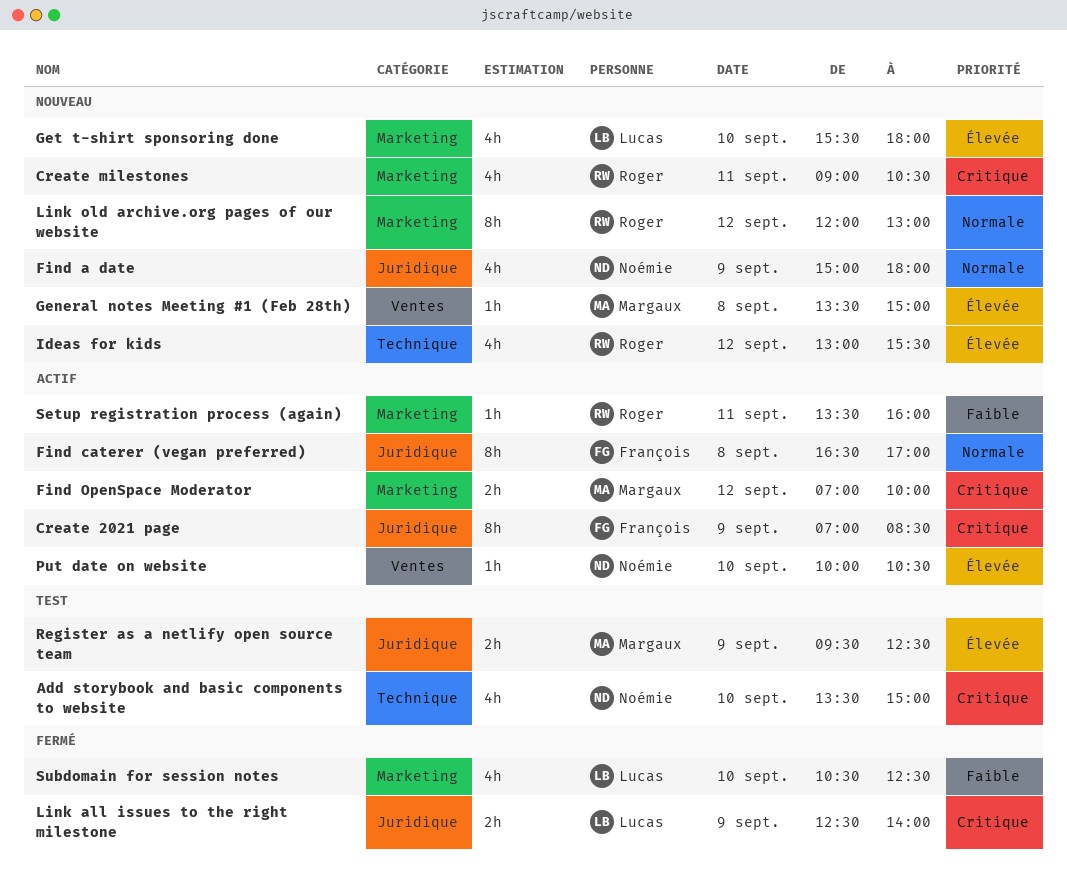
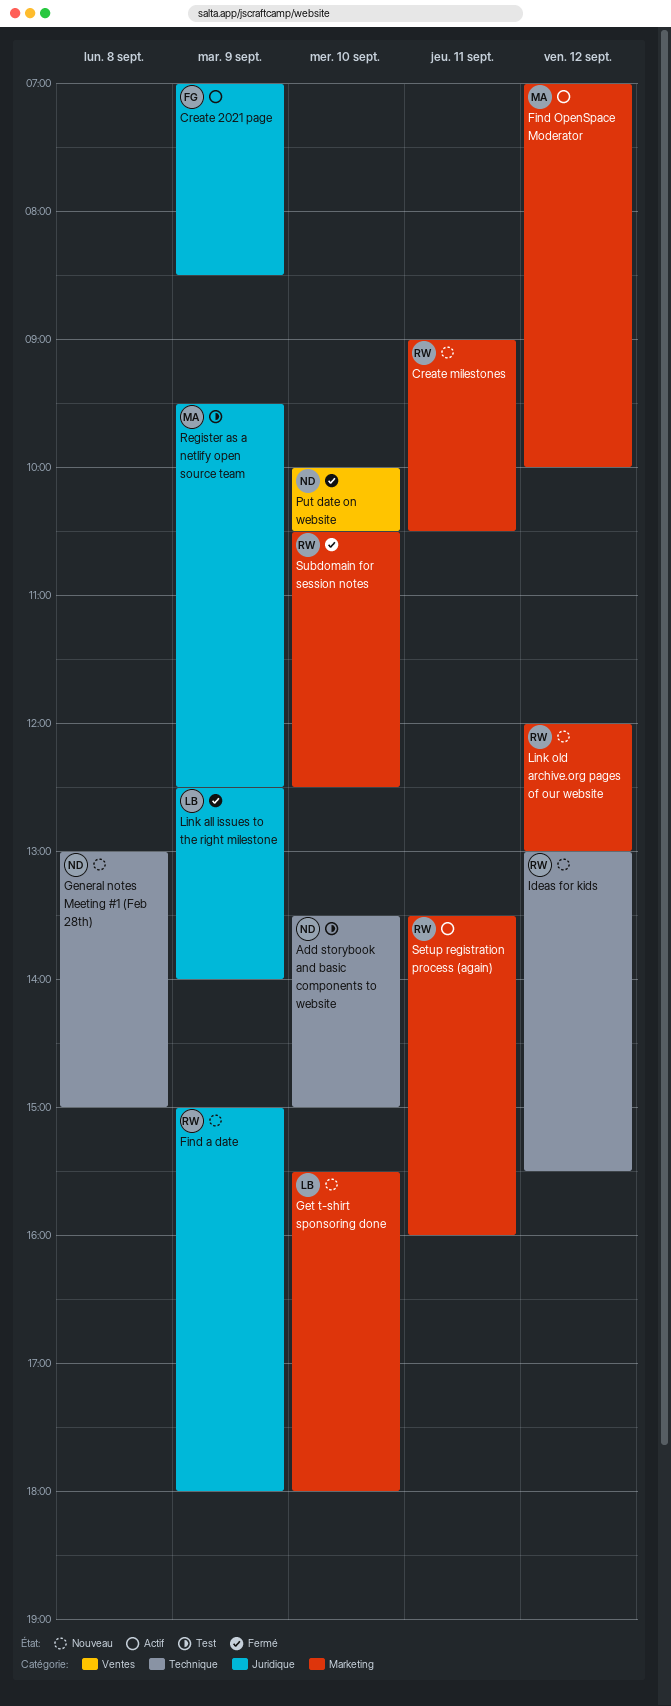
Find a date, owner: Noémie -> Roger
Find caterer (vegan preferred): present -> none
General notes Meeting #1 (Feb 28th), owner: Margaux -> Noémie
General notes Meeting #1 (Feb 28th), label: Ventes -> Technique
General notes Meeting #1 (Feb 28th), begins: 13:30 -> 13:00
Put date on website, status: Actif -> Fermé
Subdomain for session notes, owner: Lucas -> Roger

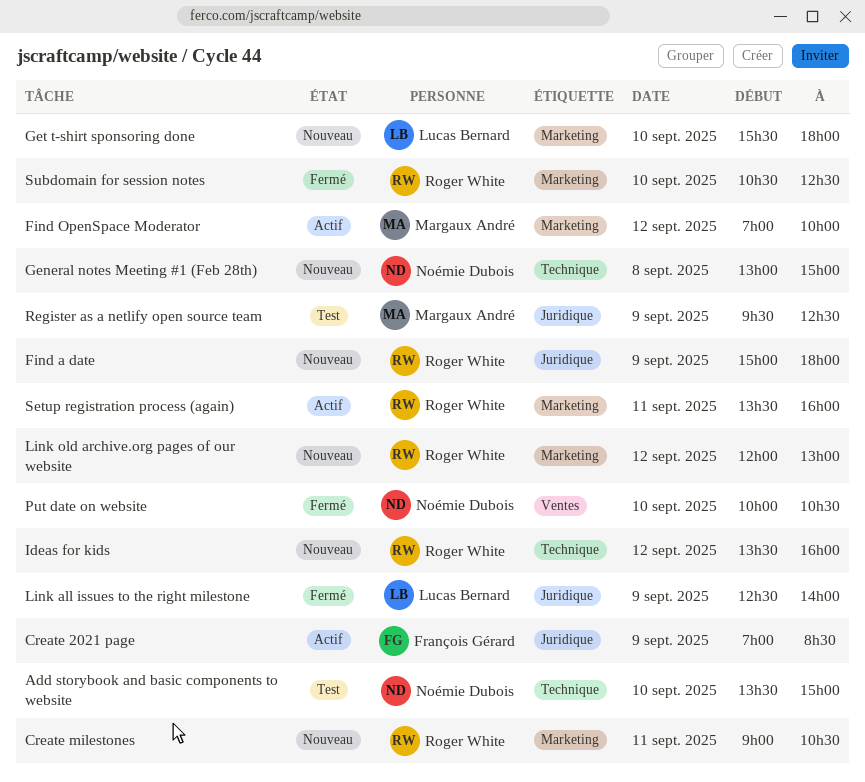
Ideas for kids, begins: 13:00 -> 13:30
Ideas for kids, ends: 15:30 -> 16:00

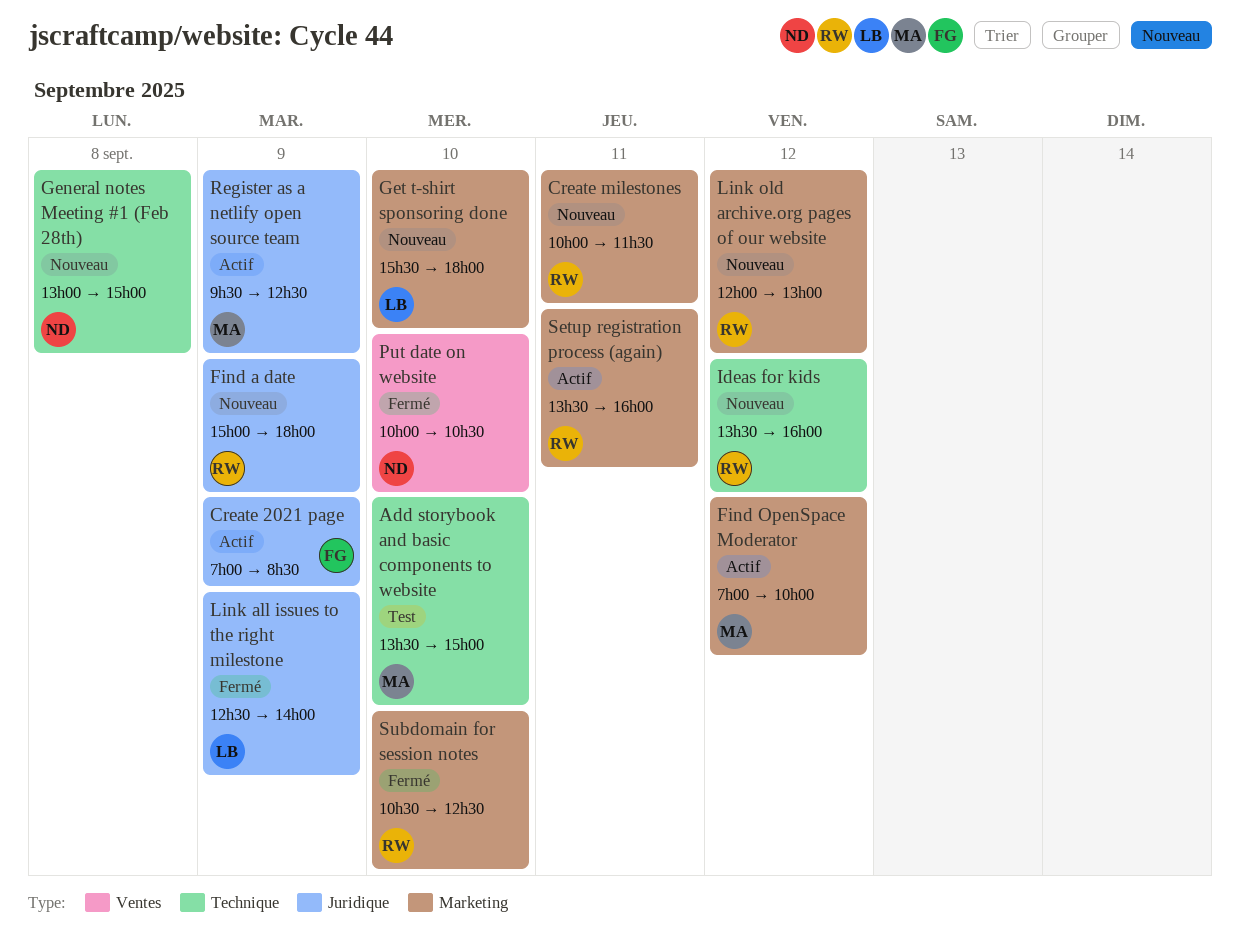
Add storybook and basic components to website, owner: Noémie Dubois -> Margaux André
Create milestones, begins: 09:00 -> 10:00
Create milestones, ends: 10:30 -> 11:30
Register as a netlify open source team, status: Test -> Actif

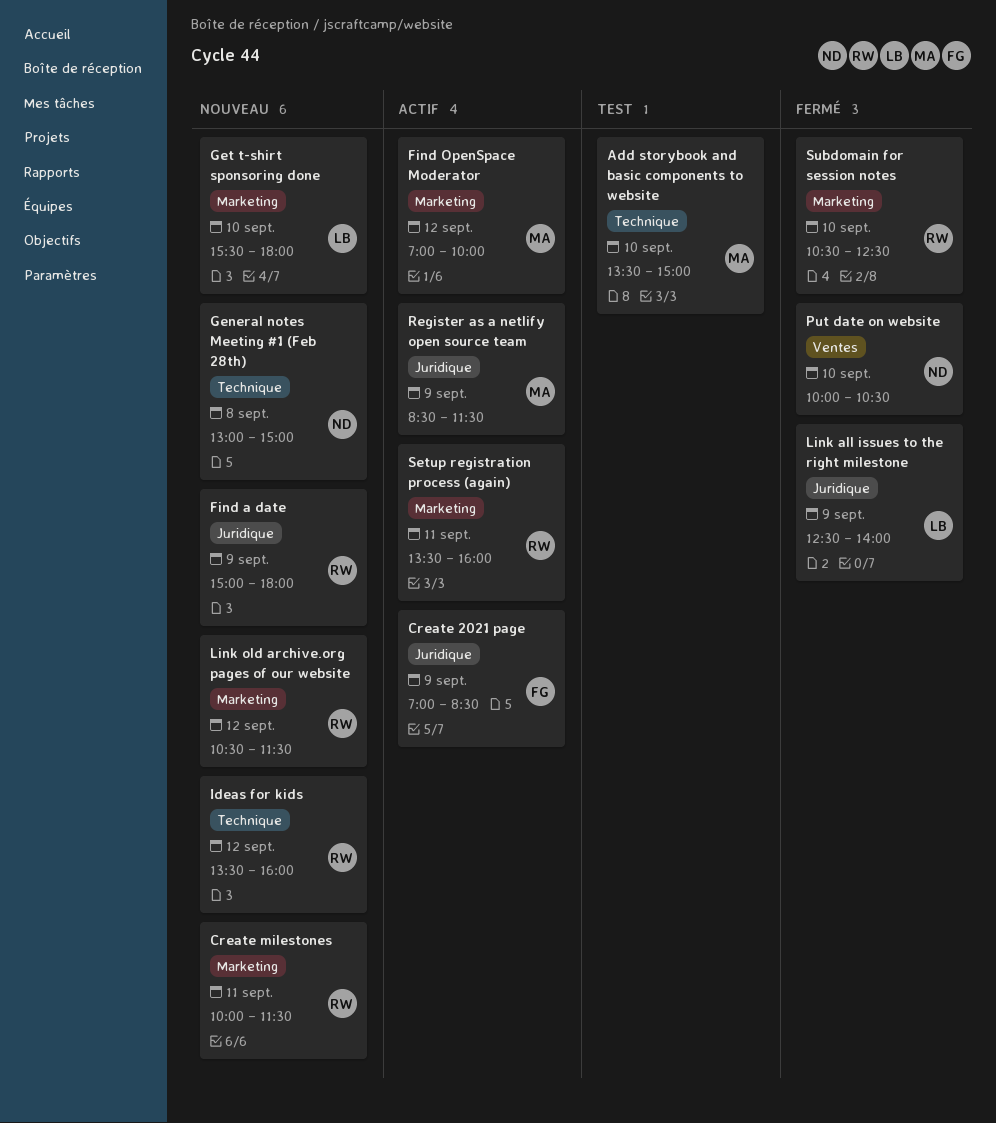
Link old archive.org pages of our website, begins: 12:00 -> 10:30
Link old archive.org pages of our website, ends: 13:00 -> 11:30
Register as a netlify open source team, begins: 09:30 -> 08:30
Register as a netlify open source team, ends: 12:30 -> 11:30

